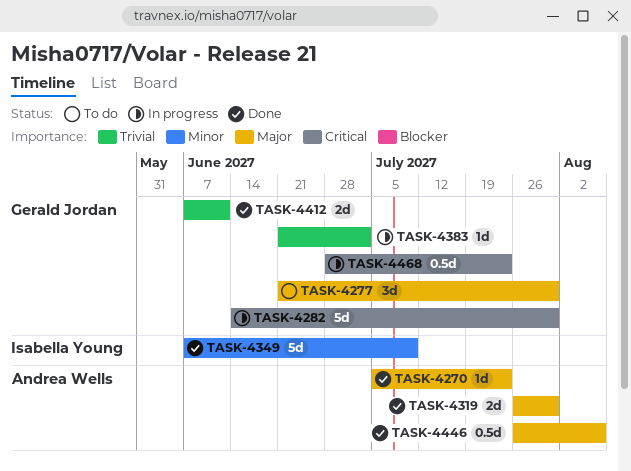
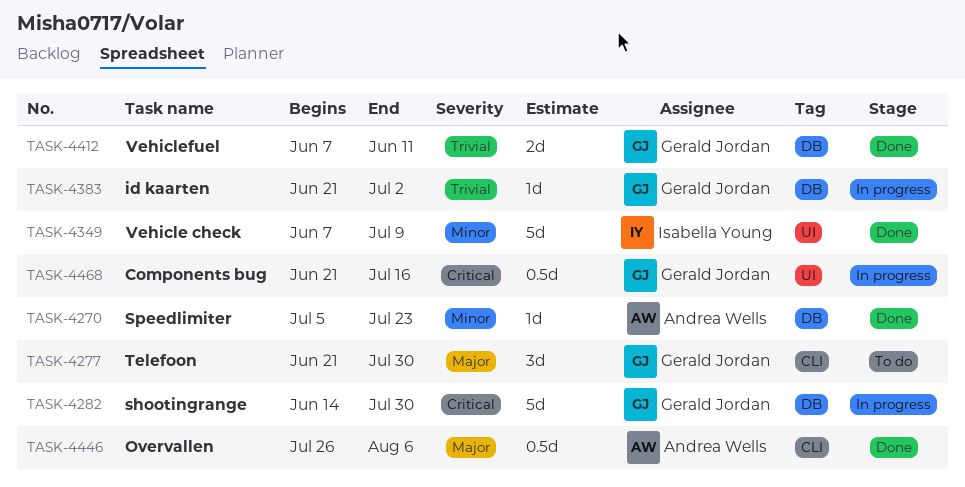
TASK-4270, priority: Major -> Minor
TASK-4319: present -> none
TASK-4468, start: Jun 28 -> Jun 21
TASK-4468, due: Jul 23 -> Jul 16

